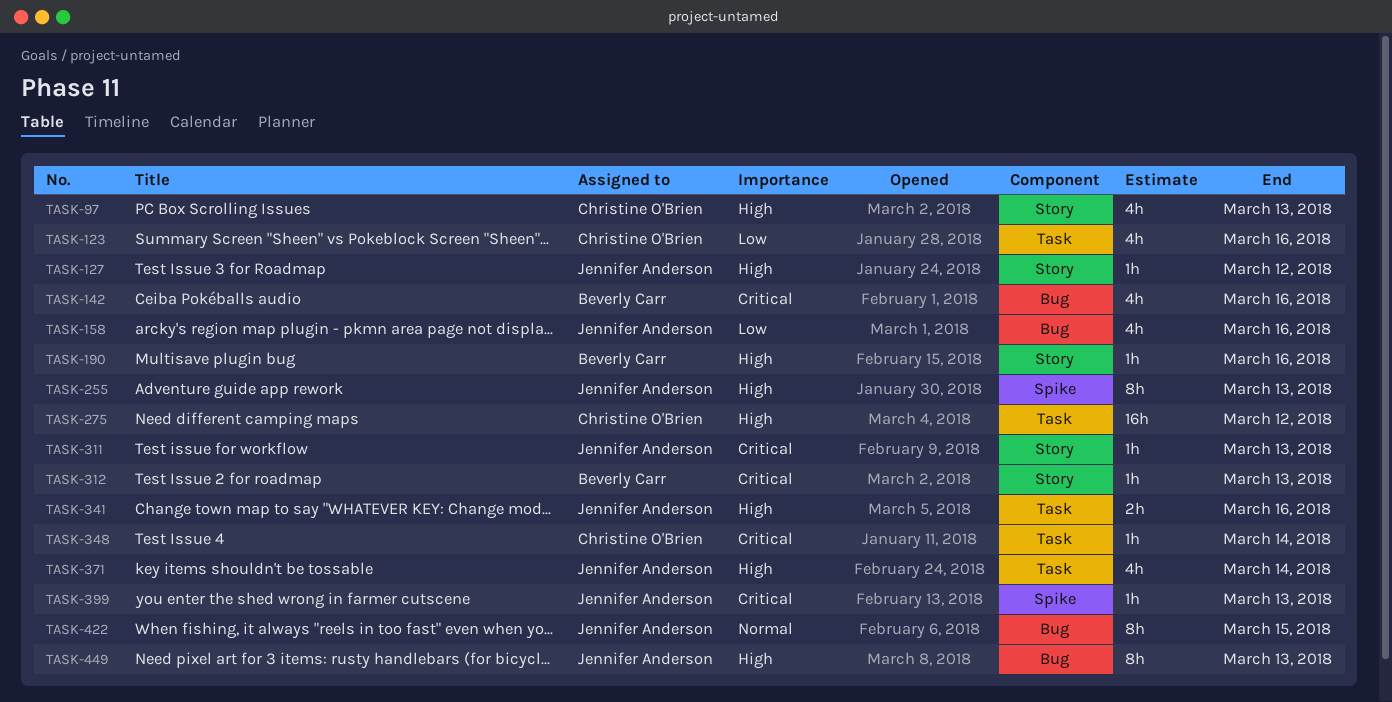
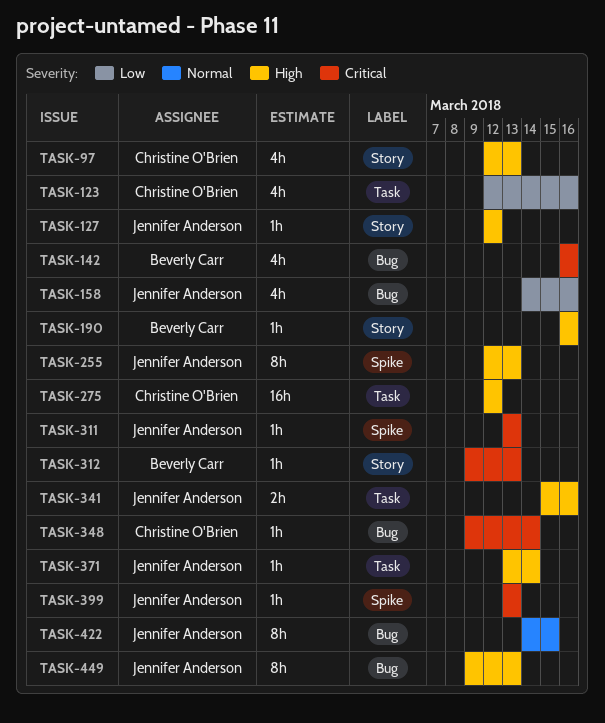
TASK-311, label: Story -> Spike
TASK-348, label: Task -> Bug
TASK-371, estimate: 4h -> 1h

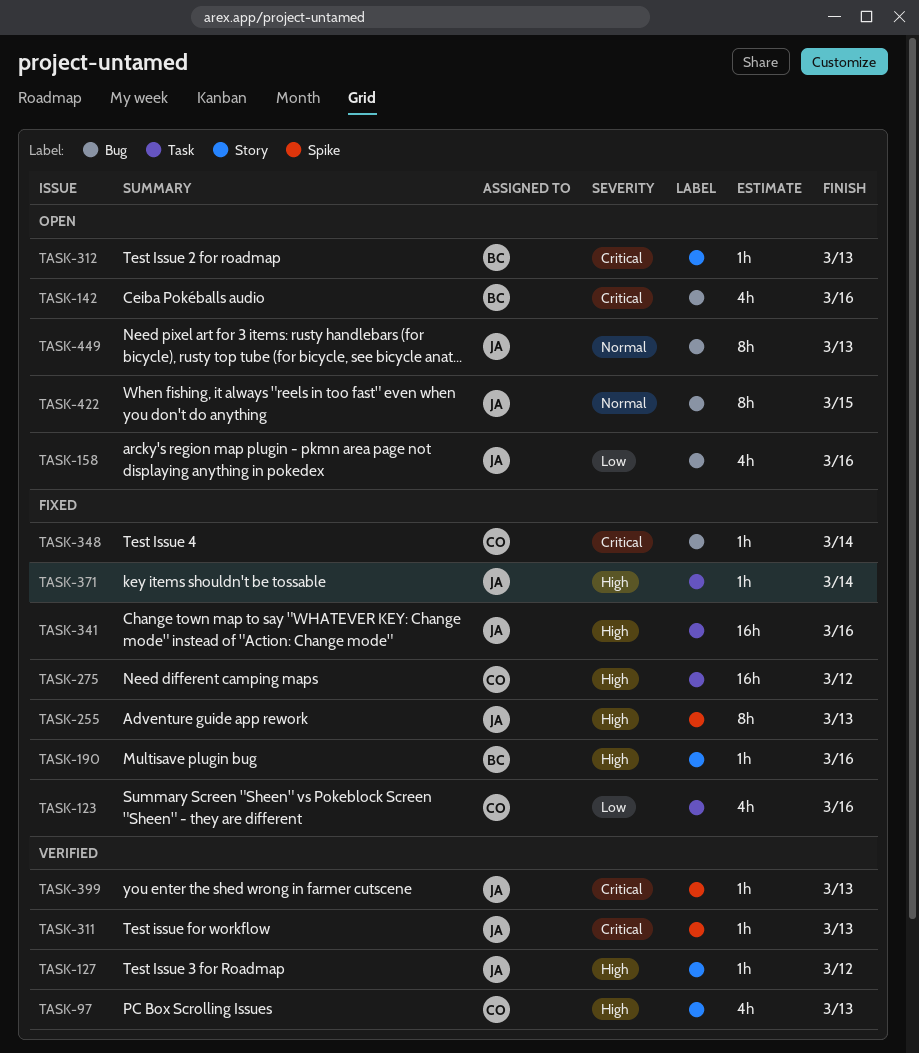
TASK-341, estimate: 2h -> 16h
TASK-449, priority: High -> Normal

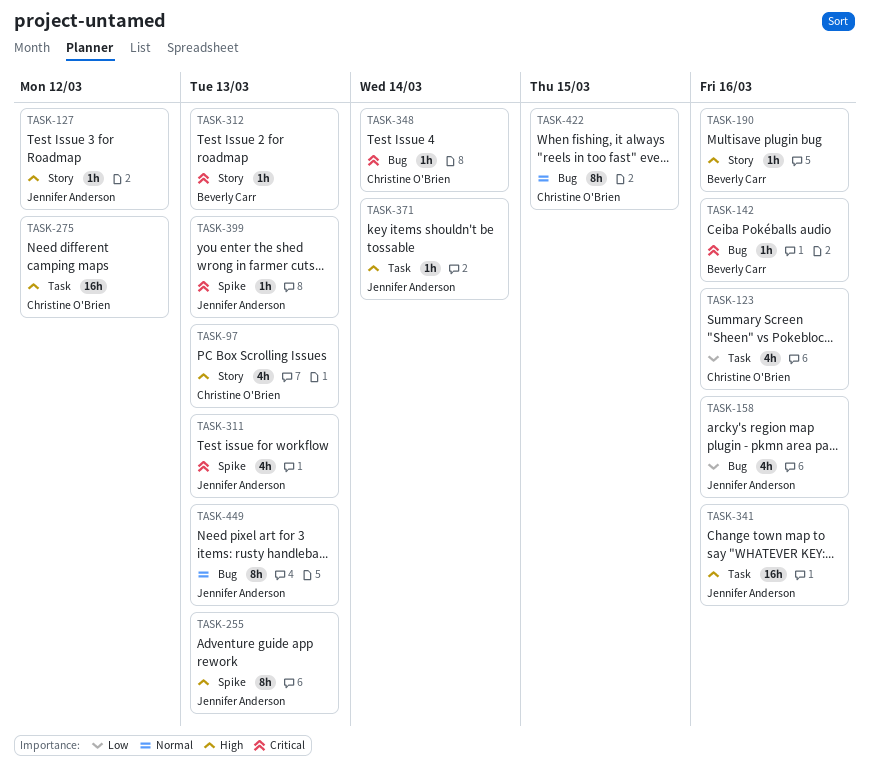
TASK-142, estimate: 4h -> 1h
TASK-311, estimate: 1h -> 4h
TASK-422, owner: Jennifer Anderson -> Christine O'Brien

